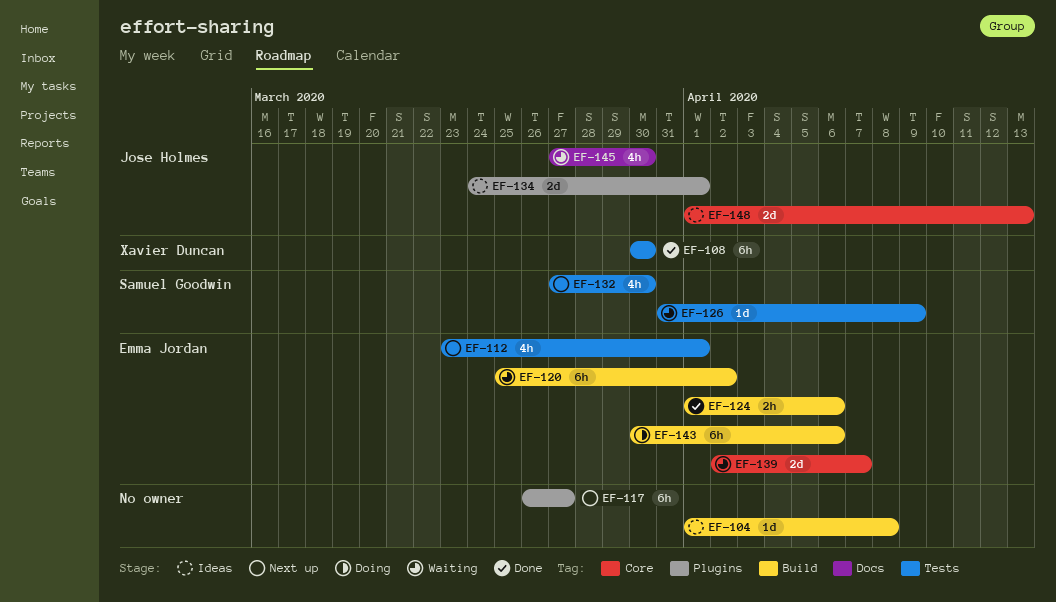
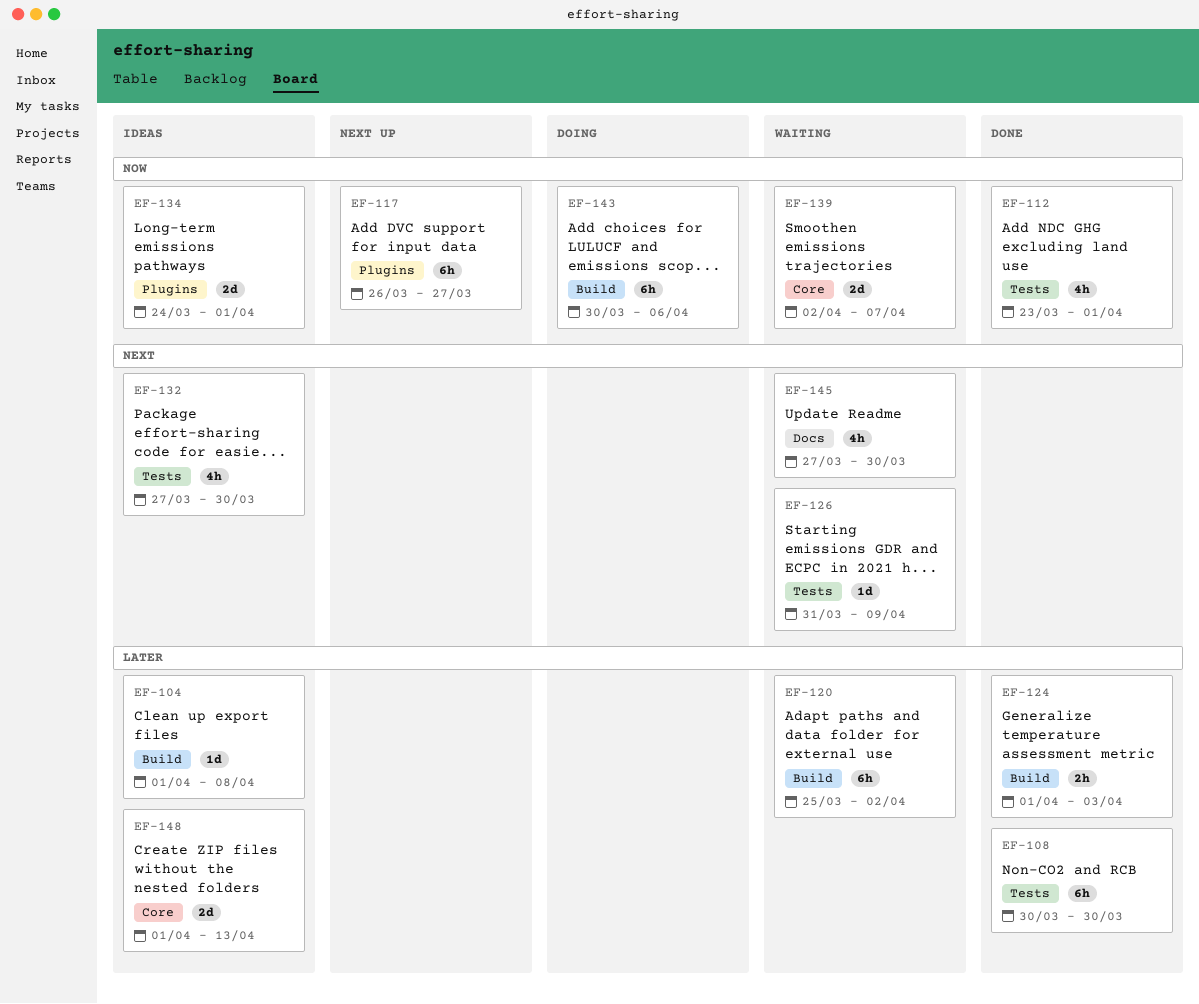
EF-112, status: Next up -> Done
EF-124, due: Apr 6 -> Apr 3
EF-132, status: Next up -> Ideas

